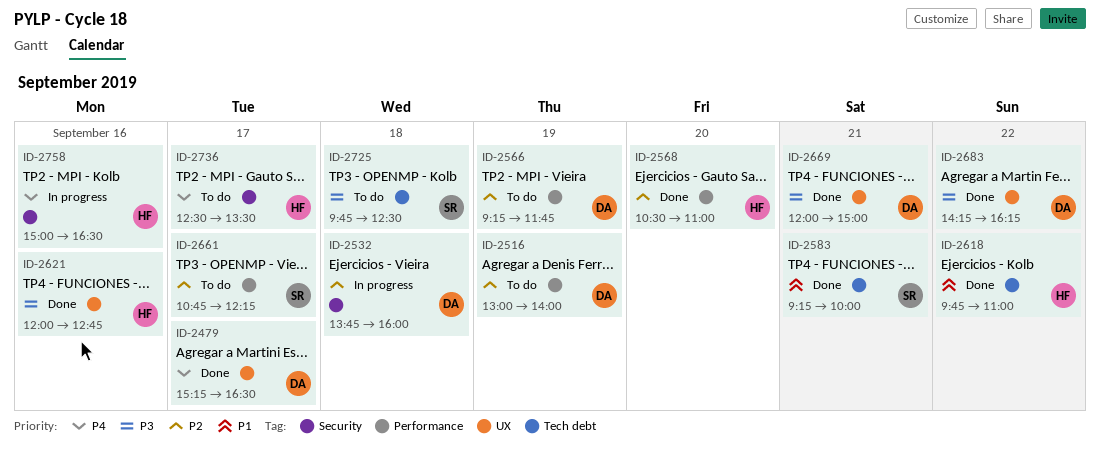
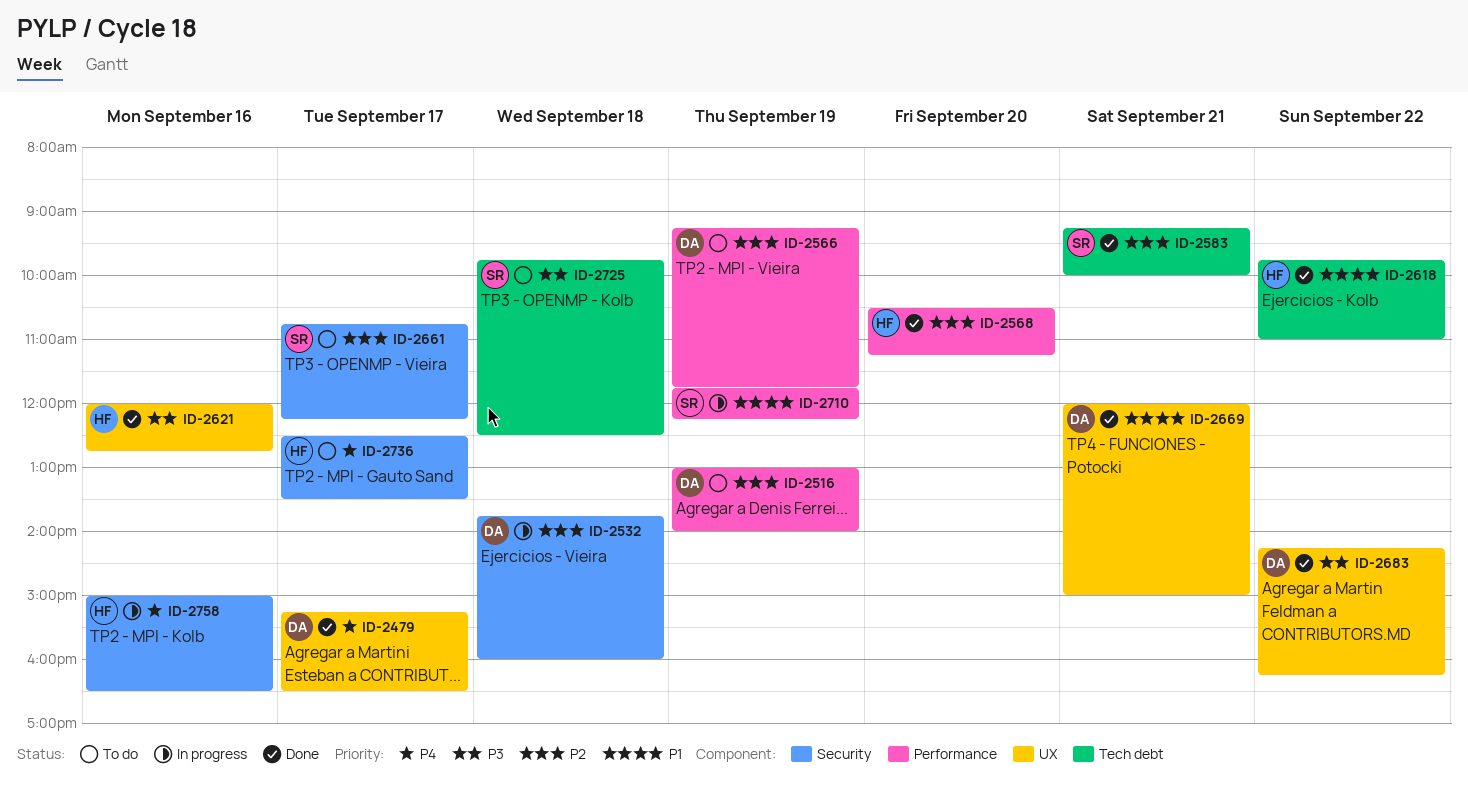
ID-2568, ends: 11:00 -> 11:15
ID-2583, priority: P1 -> P2
ID-2661, label: Performance -> Security
ID-2669, priority: P3 -> P1
ID-2710: none -> present

